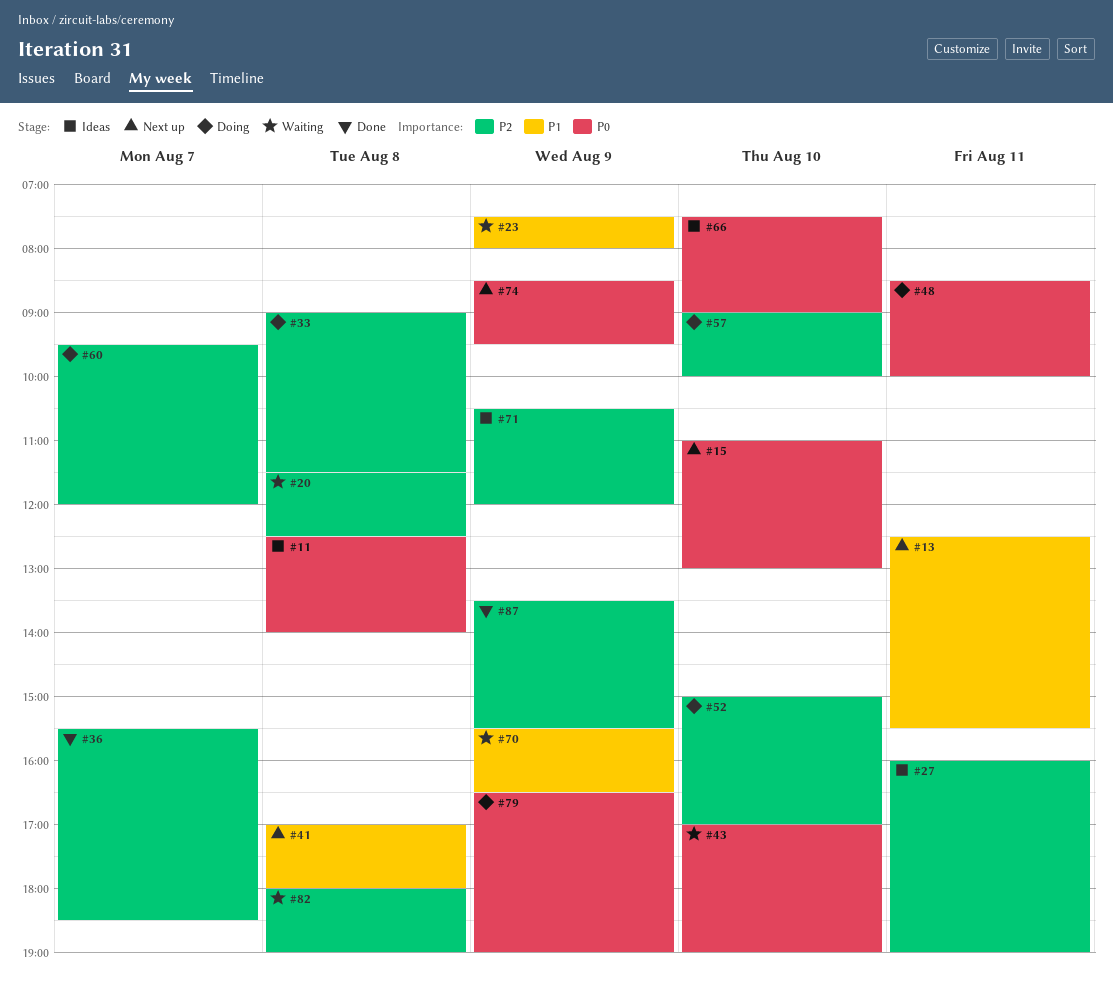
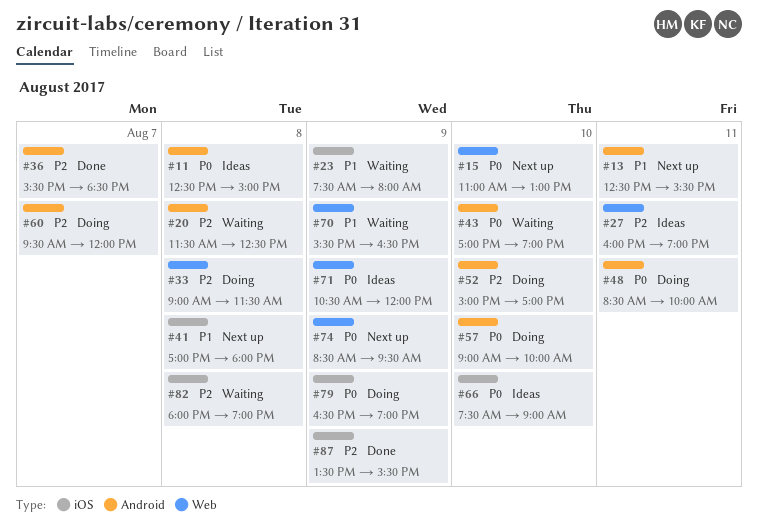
#11, ends: 14:00 -> 15:00
#57, priority: P2 -> P0
#71, priority: P2 -> P0

